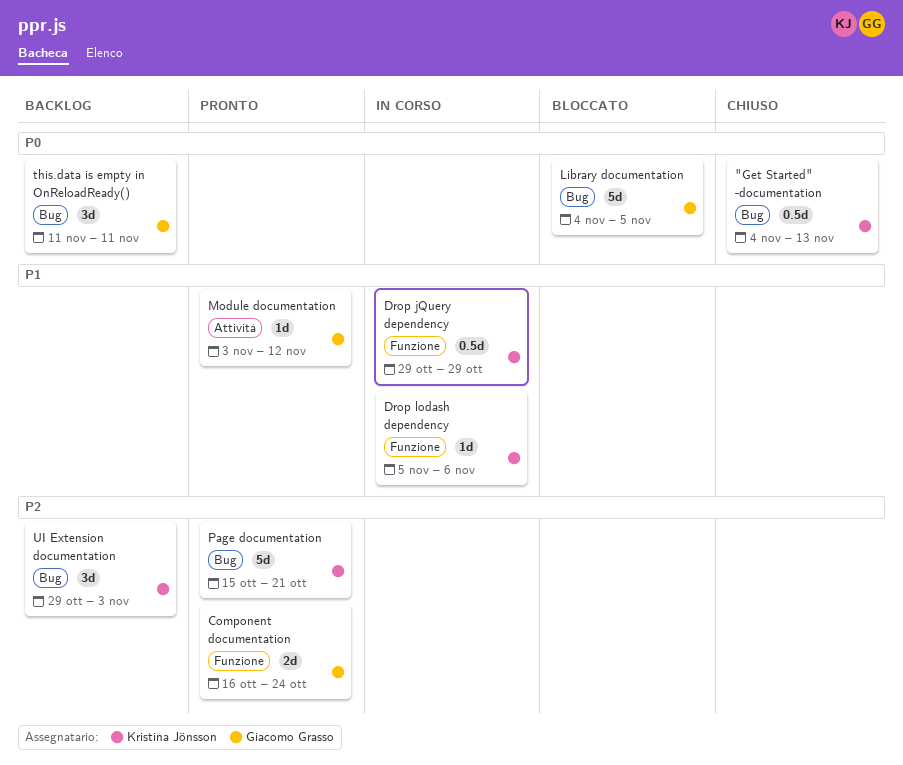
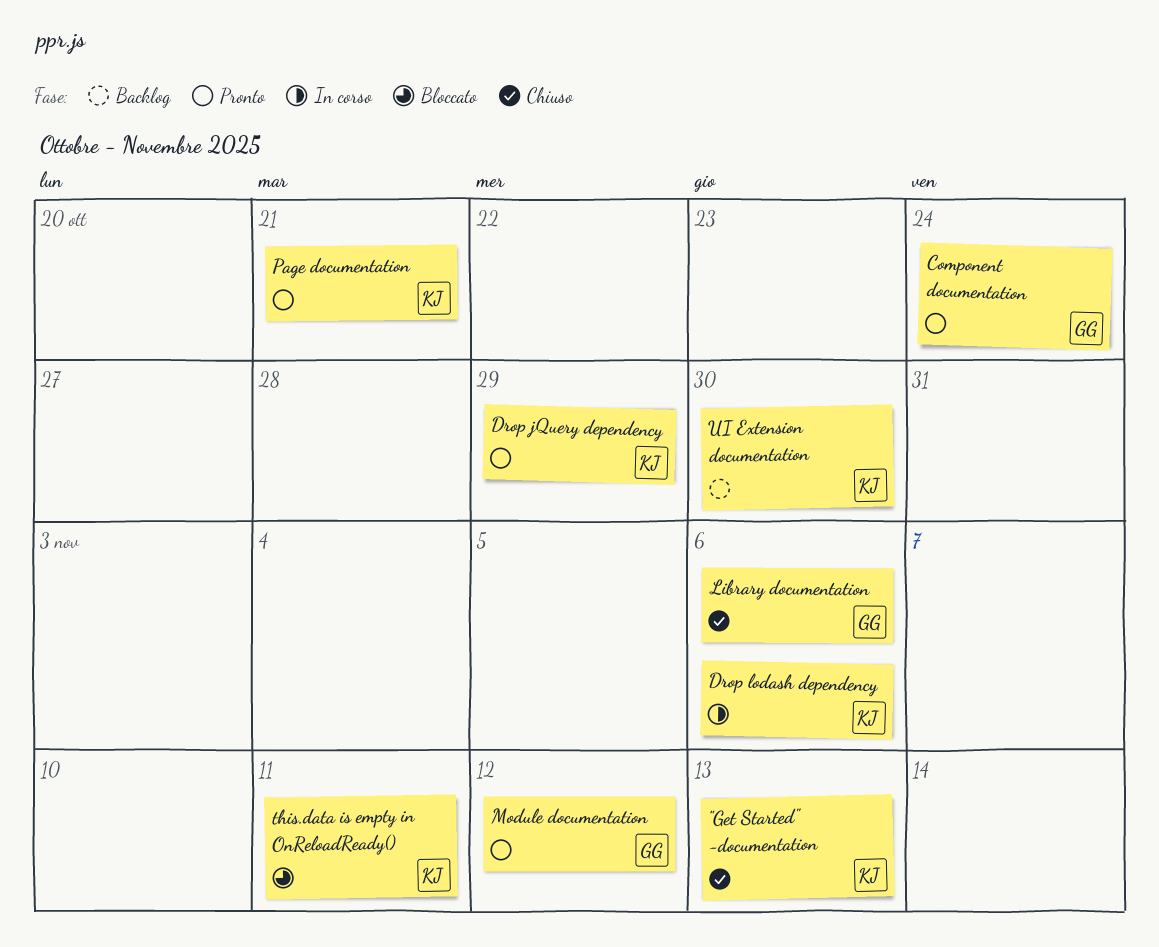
Drop jQuery dependency, status: In corso -> Pronto
Library documentation, status: Bloccato -> Chiuso
Library documentation, due: Nov 5 -> Nov 6
this.data is empty in OnReloadReady(), status: Backlog -> Bloccato
this.data is empty in OnReloadReady(), owner: Giacomo Grasso -> Kristina Jönsson
UI Extension documentation, due: Nov 3 -> Oct 30

